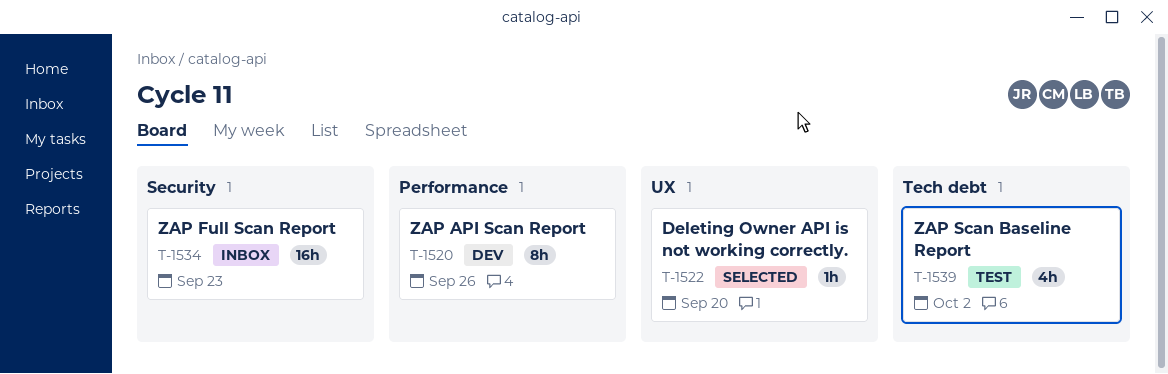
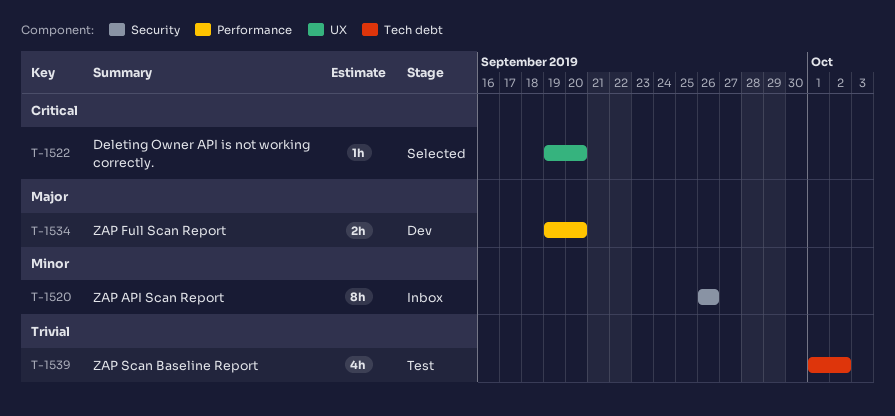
T-1520, status: Dev -> Inbox
T-1520, label: Performance -> Security
T-1534, status: Inbox -> Dev
T-1534, label: Security -> Performance
T-1534, estimate: 16h -> 2h
T-1534, due: Sep 23 -> Sep 20

